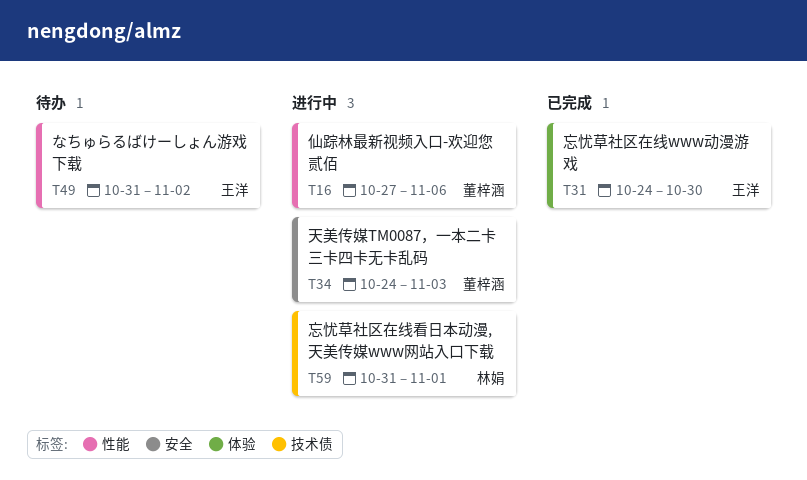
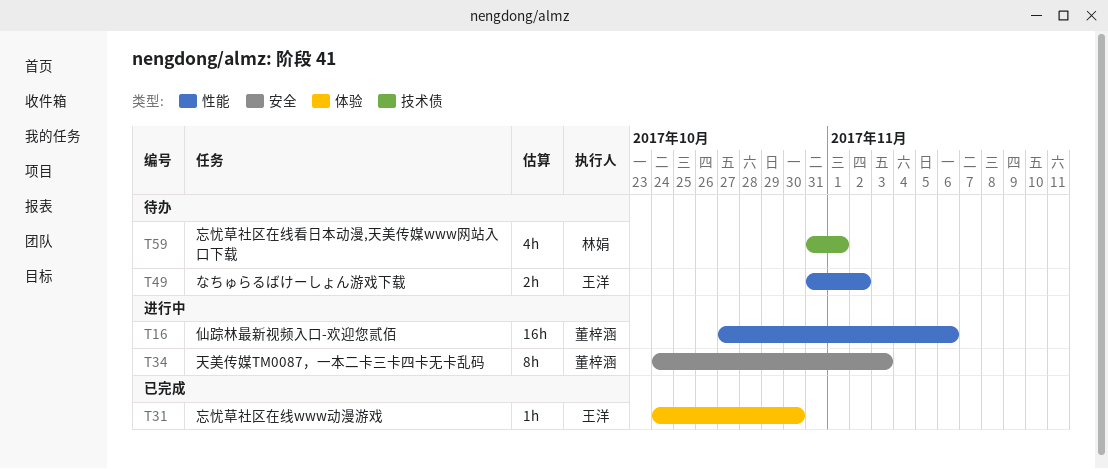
T59, status: 进行中 -> 待办

